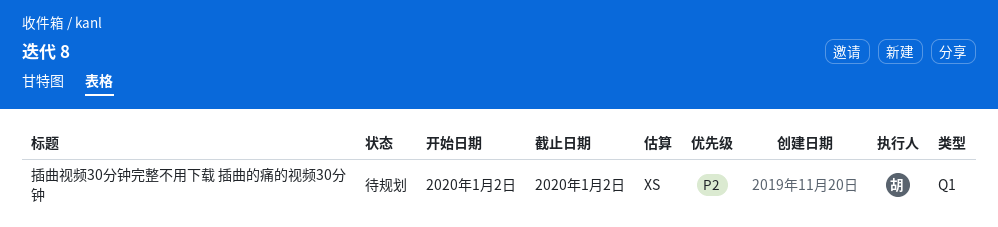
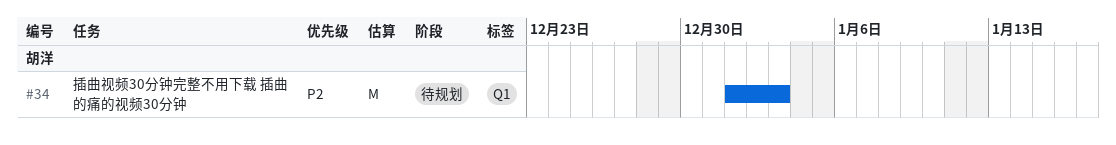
插曲视频30分钟完整不用下载 插曲的痛的视频30分钟, estimate: XS -> M
插曲视频30分钟完整不用下载 插曲的痛的视频30分钟, start: Jan 2 -> Jan 1
插曲视频30分钟完整不用下载 插曲的痛的视频30分钟, due: Jan 2 -> Jan 3

